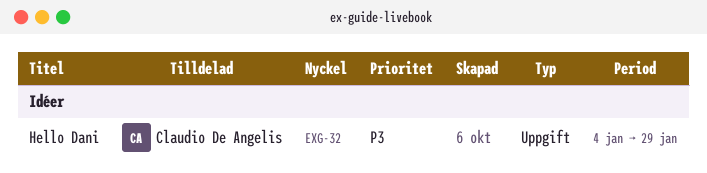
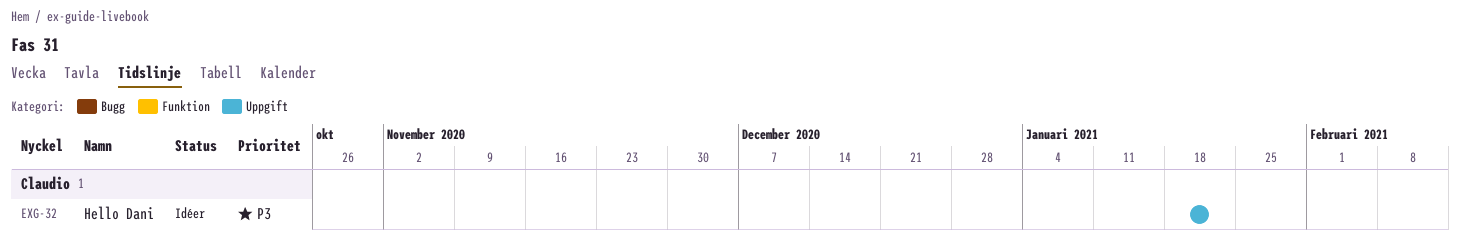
EXG-32, start: Jan 4 -> Jan 18
EXG-32, due: Jan 29 -> Jan 22

